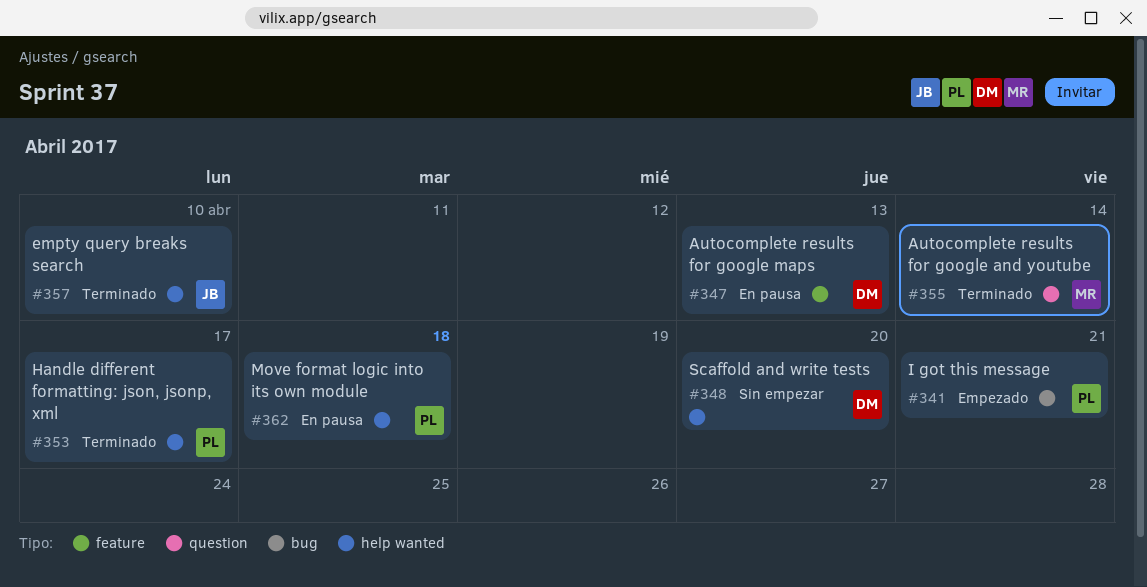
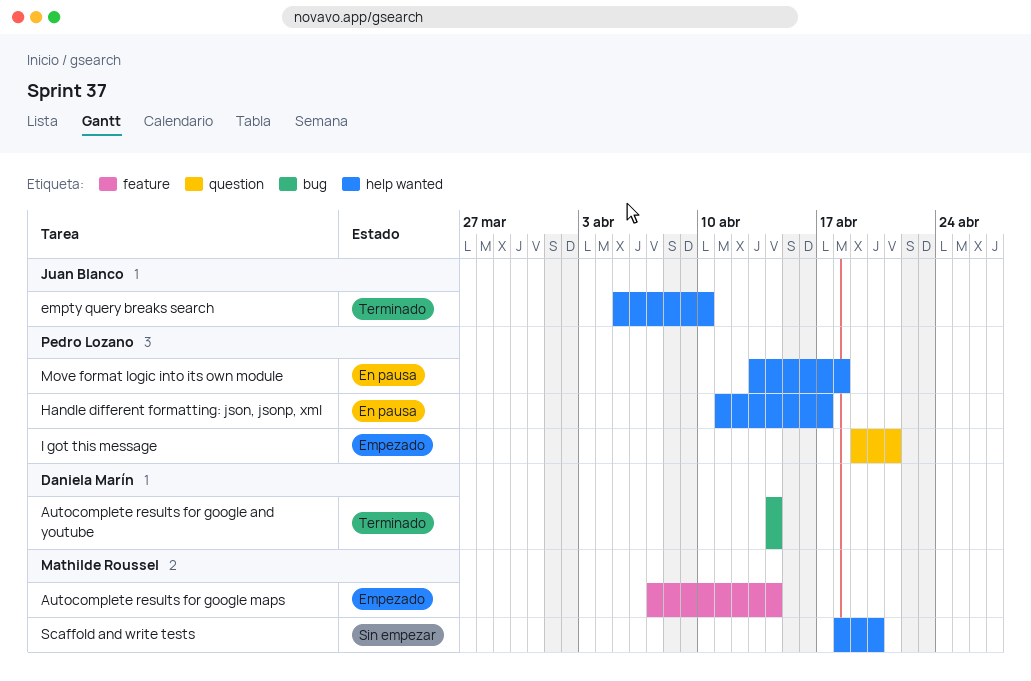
Autocomplete results for google and youtube, owner: Mathilde Roussel -> Daniela Marín
Autocomplete results for google and youtube, label: question -> bug
Autocomplete results for google maps, status: En pausa -> Empezado
Autocomplete results for google maps, owner: Daniela Marín -> Mathilde Roussel
Autocomplete results for google maps, due: Apr 13 -> Apr 14
Handle different formatting: json, jsonp, xml, status: Terminado -> En pausa
I got this message, label: bug -> question
Scaffold and write tests, owner: Daniela Marín -> Mathilde Roussel

